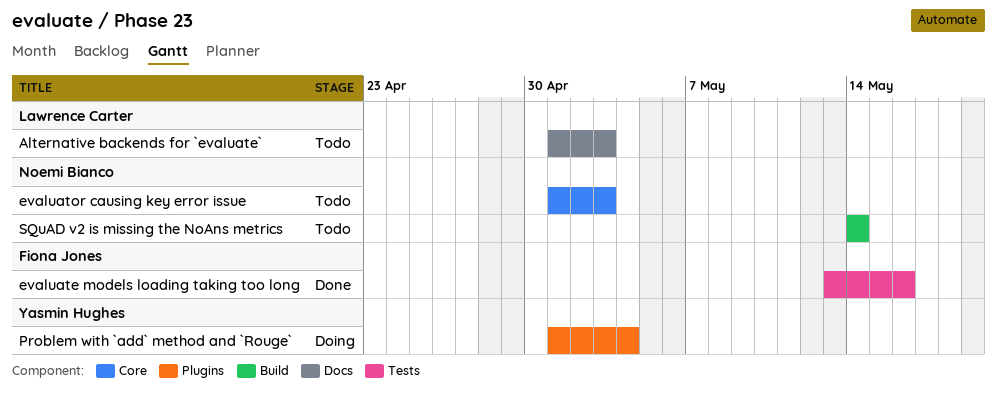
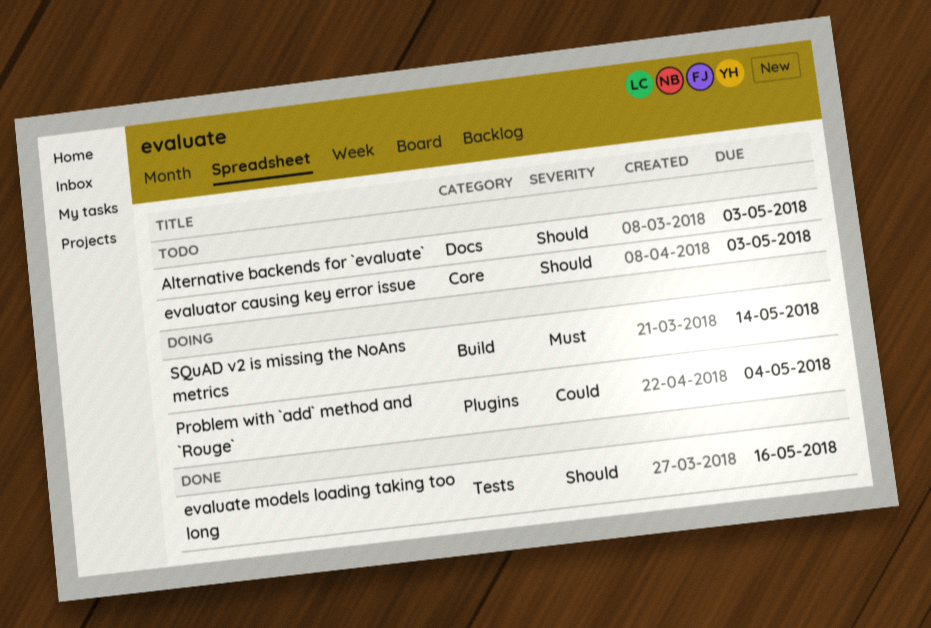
SQuAD v2 is missing the NoAns metrics, status: Todo -> Doing

